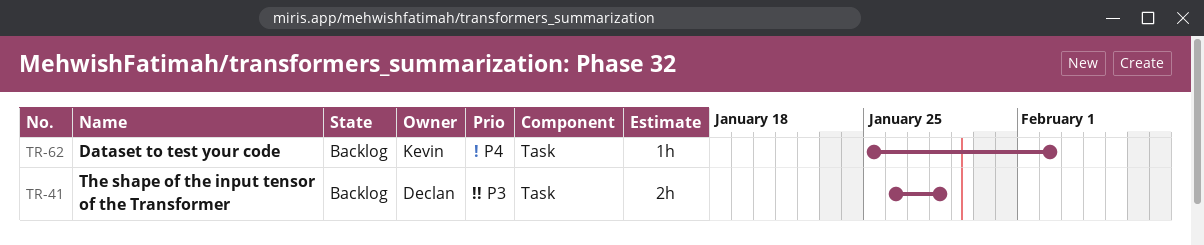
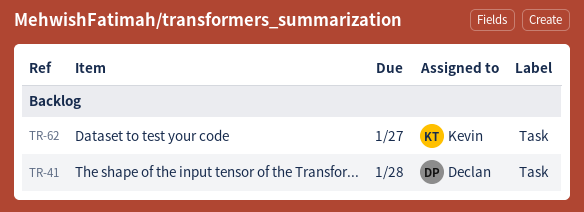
TR-62, due: Feb 2 -> Jan 27

